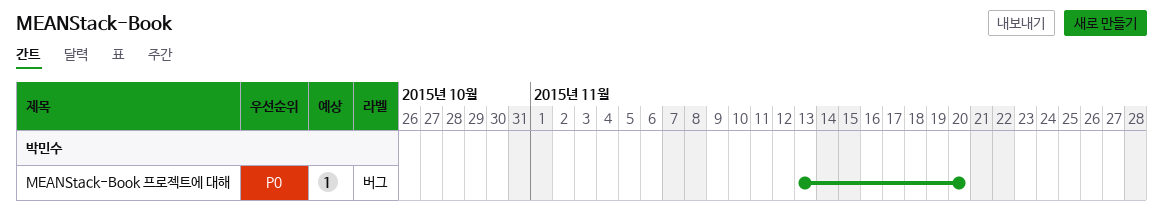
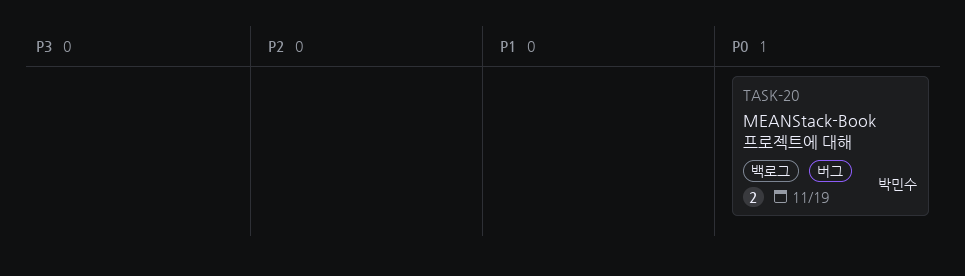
MEANStack-Book 프로젝트에 대해, estimate: 1 -> 2
MEANStack-Book 프로젝트에 대해, due: Nov 20 -> Nov 19

